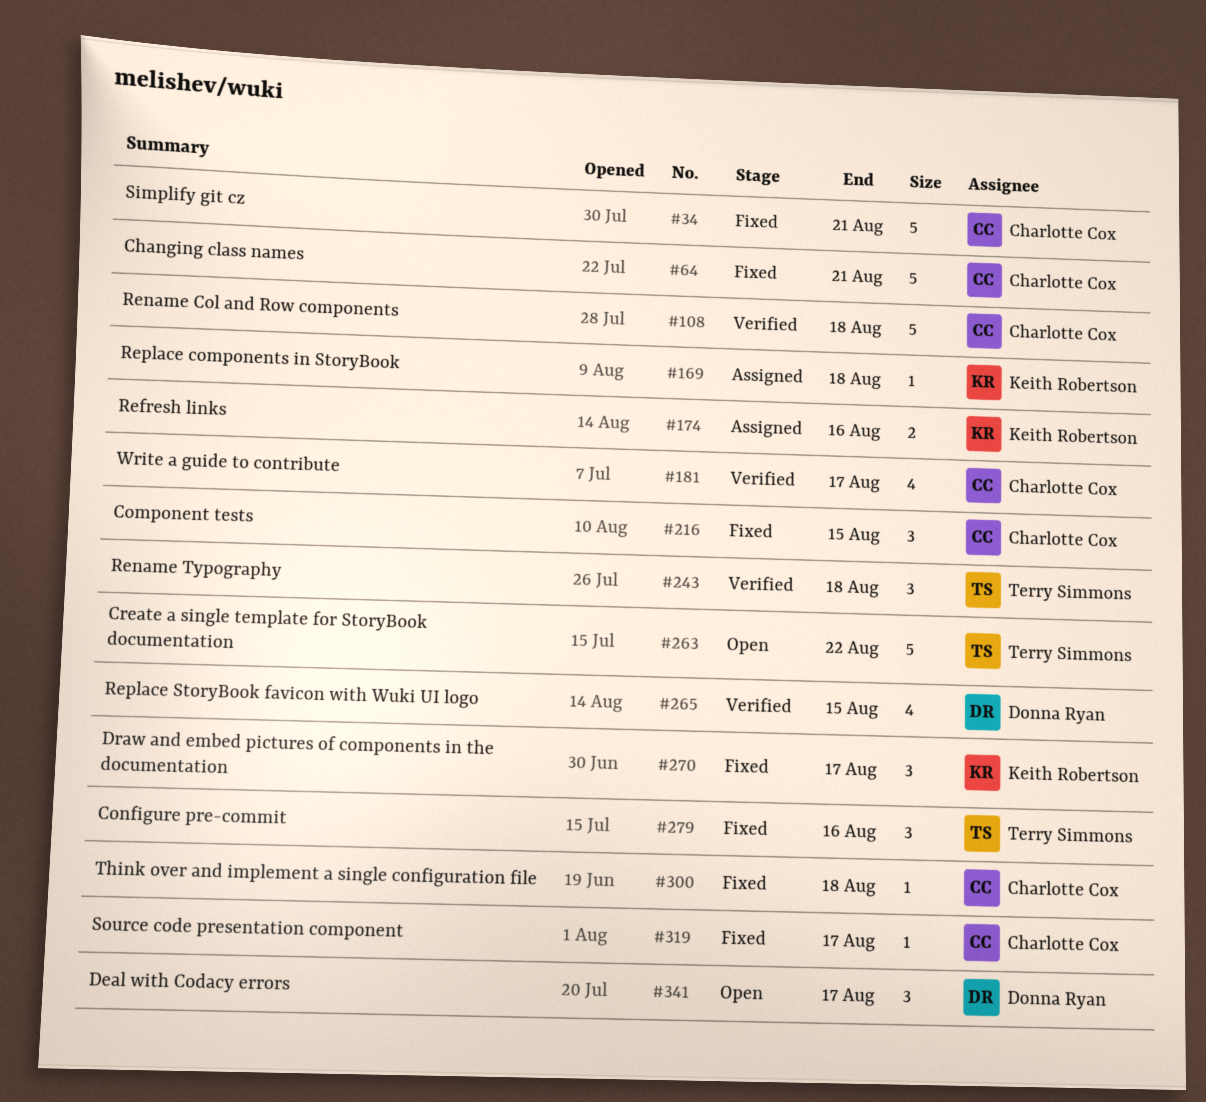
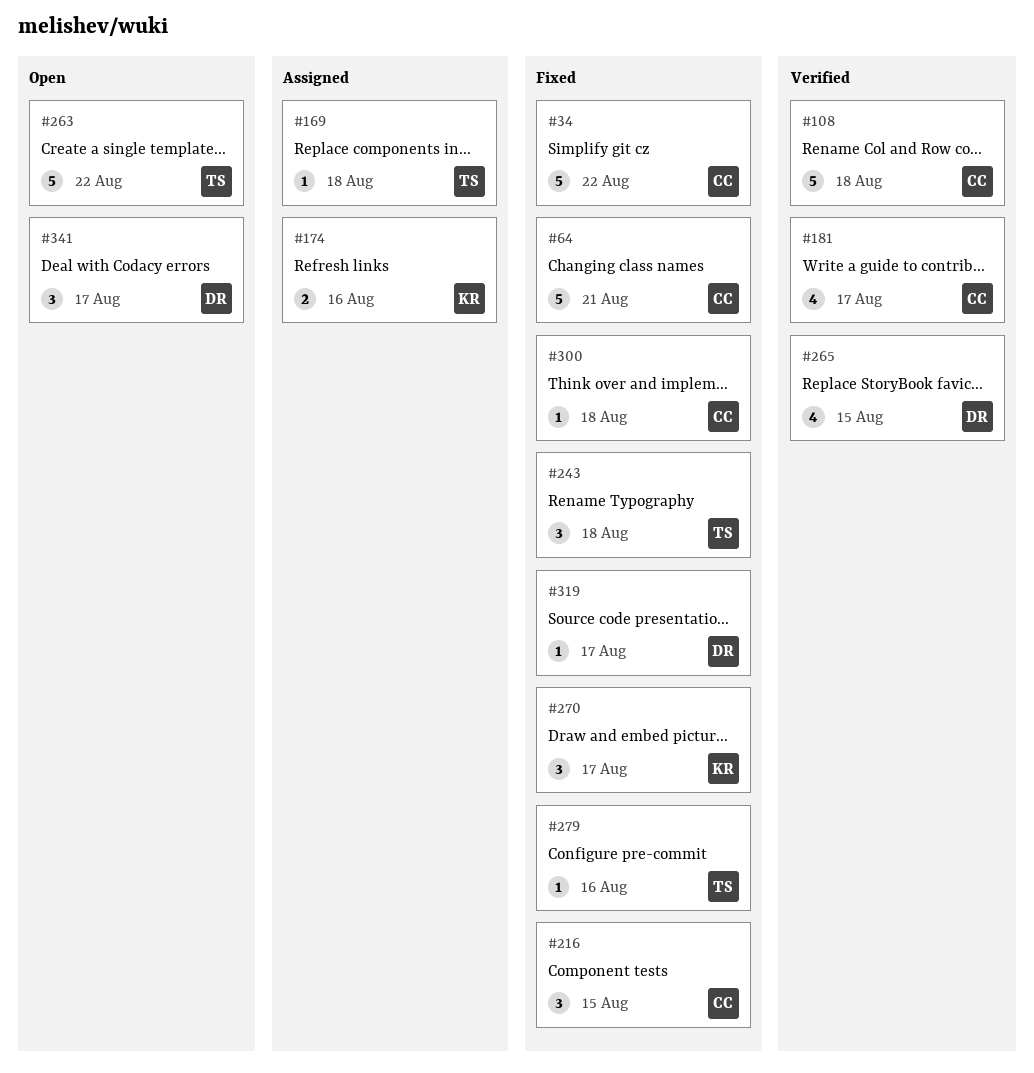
#34, due: Aug 21 -> Aug 22
#169, owner: Keith Robertson -> Terry Simmons
#243, status: Verified -> Fixed
#279, estimate: 3 -> 1
#319, owner: Charlotte Cox -> Donna Ryan

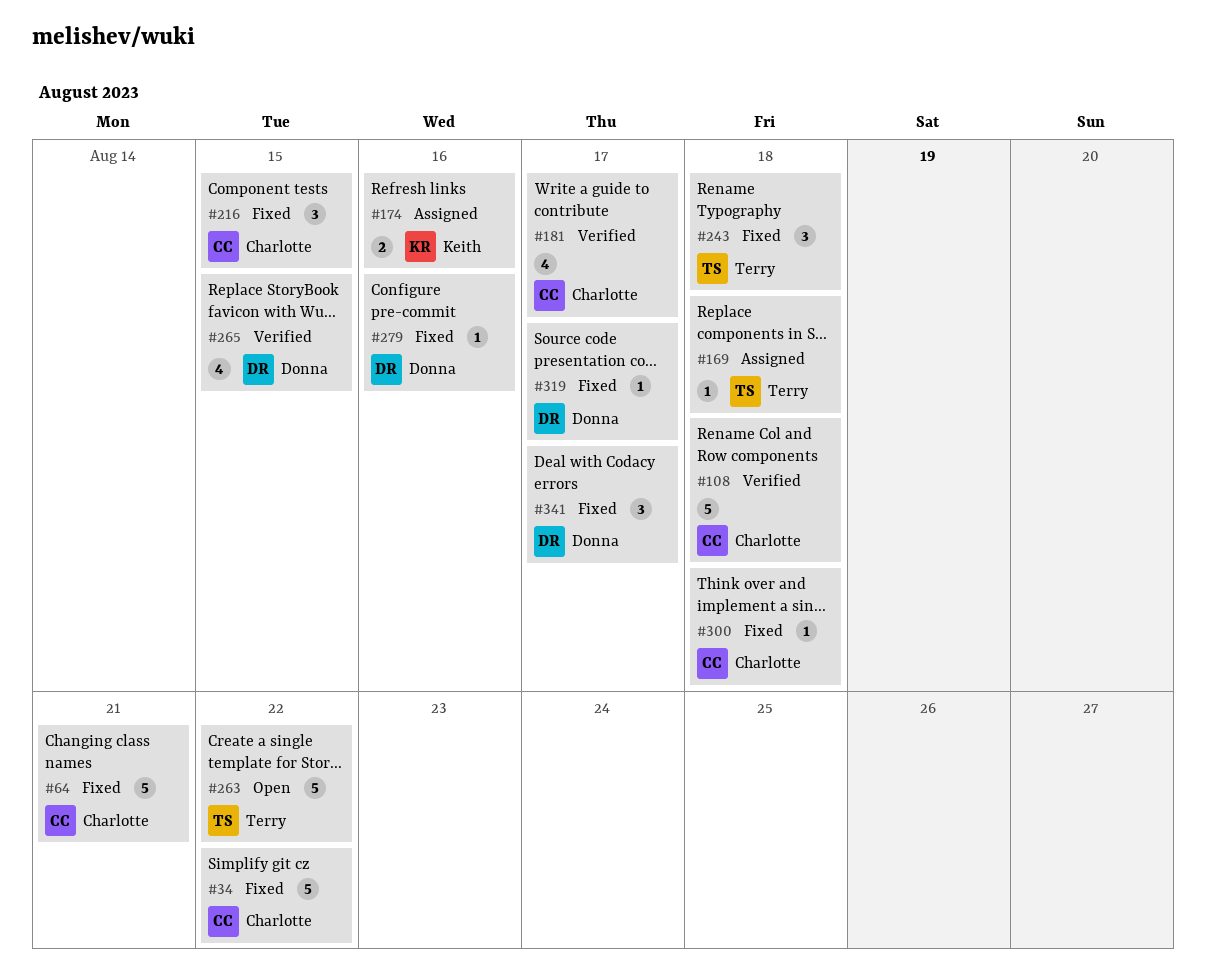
#270: present -> none
#279, owner: Terry -> Donna
#341, status: Open -> Fixed

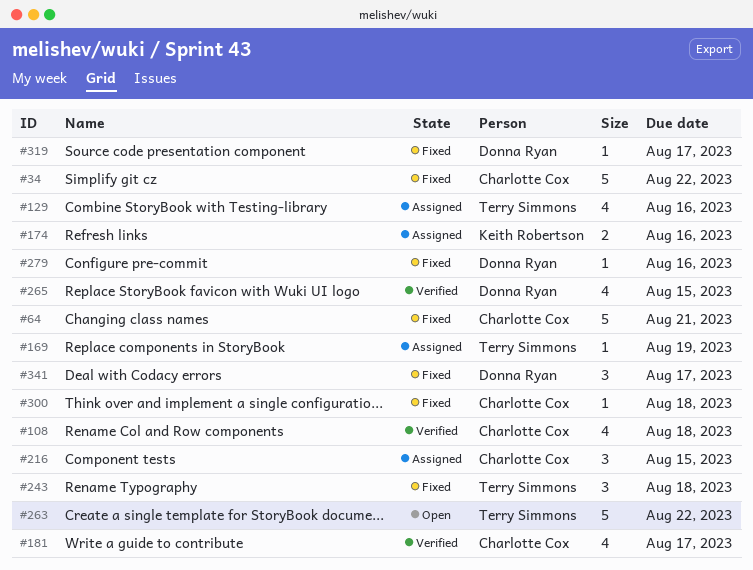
#108, estimate: 5 -> 4
#129: none -> present
#169, due: Aug 18 -> Aug 19
#216, status: Fixed -> Assigned

